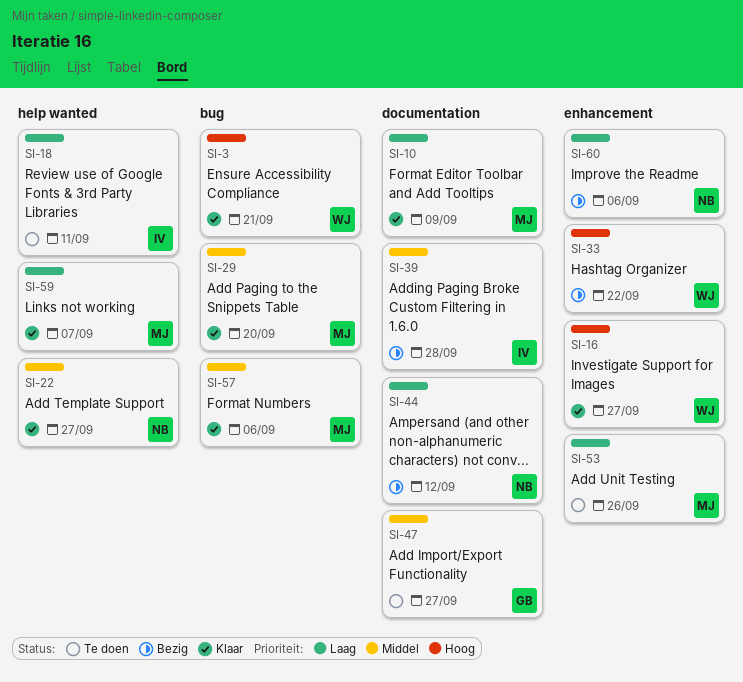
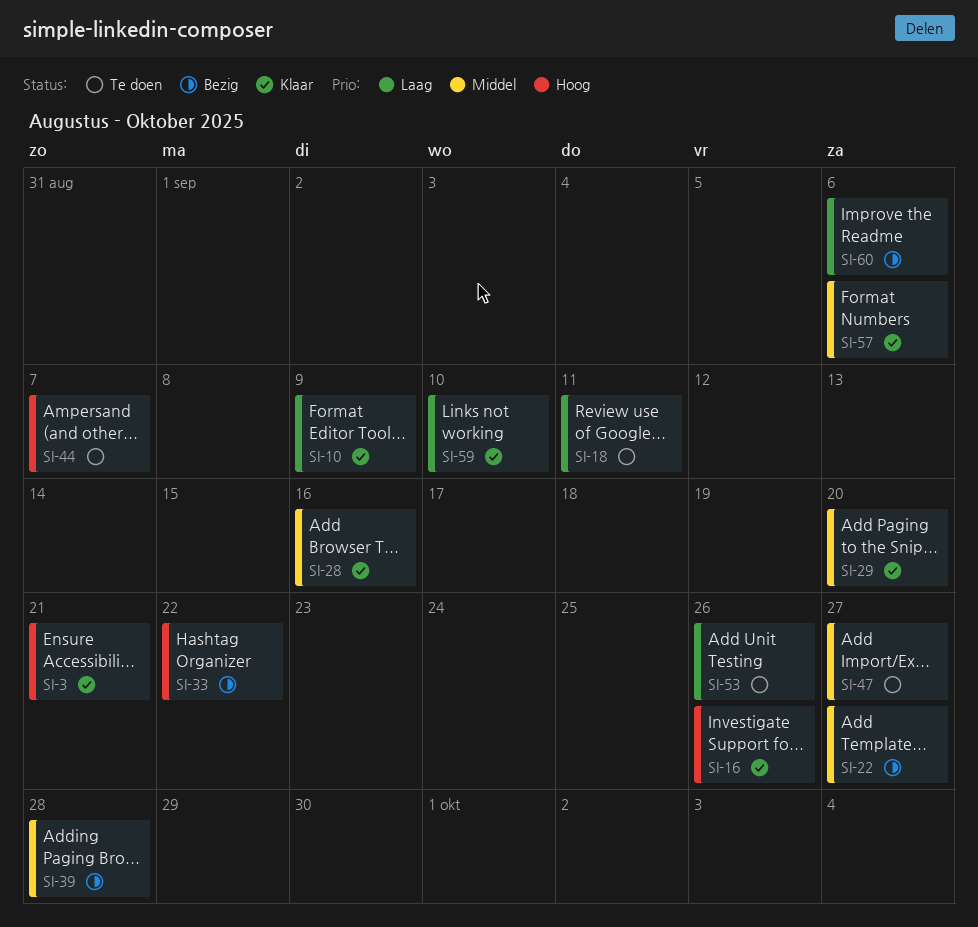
SI-16, due: Sep 27 -> Sep 26
SI-22, status: Klaar -> Bezig
SI-28: none -> present
SI-44, status: Bezig -> Te doen
SI-44, priority: Laag -> Hoog
SI-44, due: Sep 12 -> Sep 7
SI-59, due: Sep 7 -> Sep 10

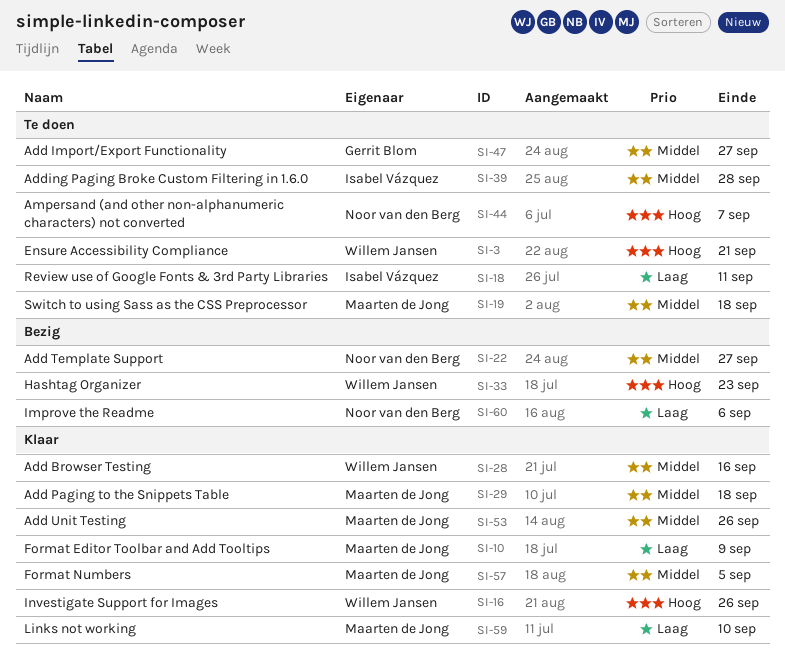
SI-3, status: Klaar -> Te doen
SI-19: none -> present
SI-29, due: Sep 20 -> Sep 18
SI-33, due: Sep 22 -> Sep 23
SI-39, status: Bezig -> Te doen
SI-53, status: Te doen -> Klaar
SI-53, priority: Laag -> Middel
SI-57, due: Sep 6 -> Sep 5

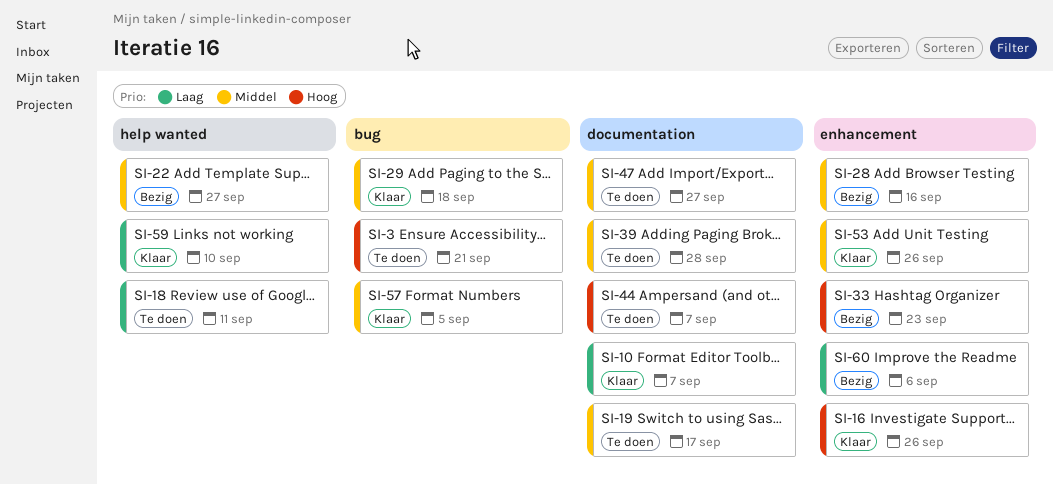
SI-10, due: Sep 9 -> Sep 7
SI-19, due: Sep 18 -> Sep 17
SI-28, status: Klaar -> Bezig

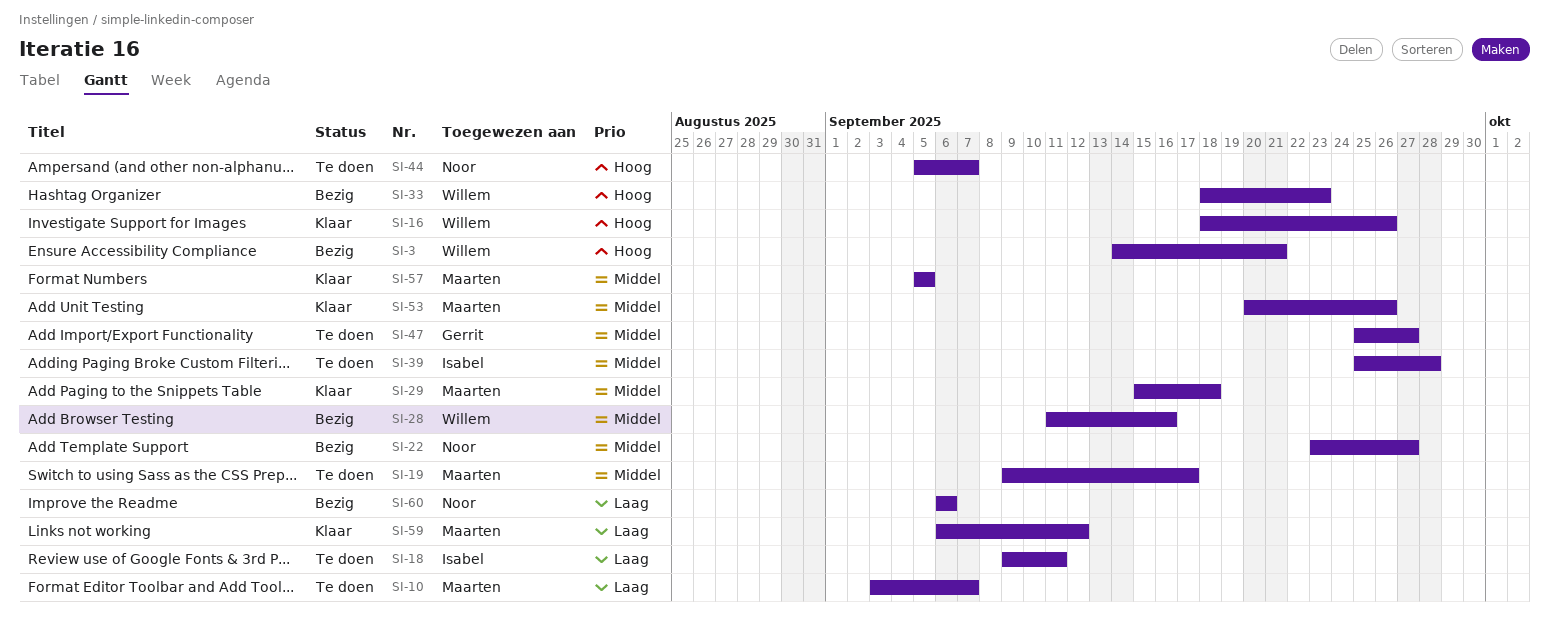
SI-3, status: Te doen -> Bezig
SI-10, status: Klaar -> Te doen
SI-59, due: Sep 10 -> Sep 12

